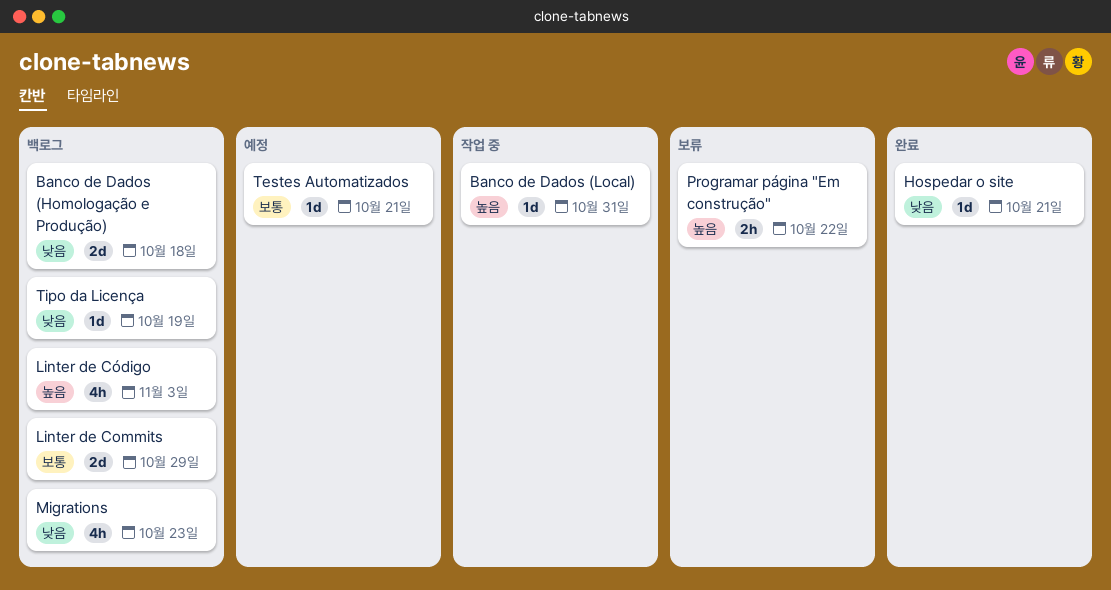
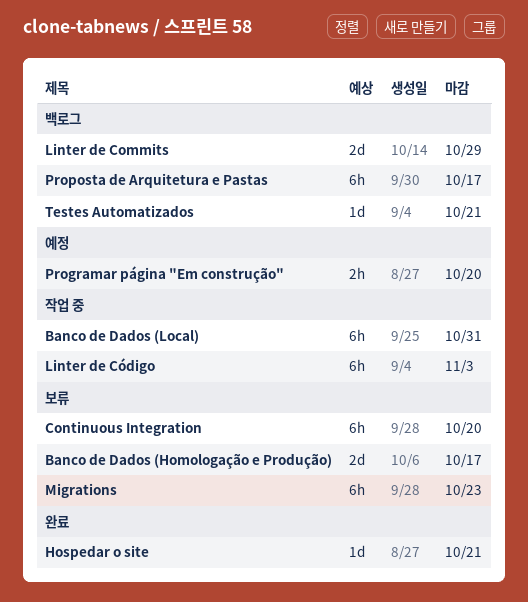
Banco de Dados (Homologação e Produção), status: 백로그 -> 보류
Banco de Dados (Homologação e Produção), due: Oct 18 -> Oct 17
Banco de Dados (Local), estimate: 1d -> 6h
Continuous Integration: none -> present
Linter de Código, status: 백로그 -> 작업 중
Linter de Código, estimate: 4h -> 6h
Migrations, status: 백로그 -> 보류
Migrations, estimate: 4h -> 6h
Programar página "Em construção", status: 보류 -> 예정
Programar página "Em construção", due: Oct 22 -> Oct 20
Proposta de Arquitetura e Pastas: none -> present
Testes Automatizados, status: 예정 -> 백로그
Tipo da Licença: present -> none

